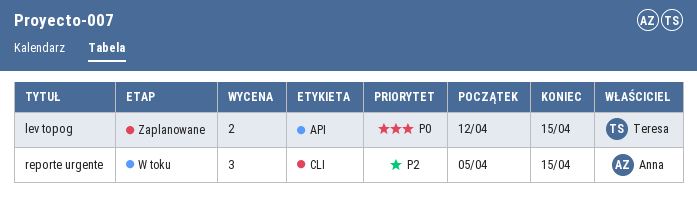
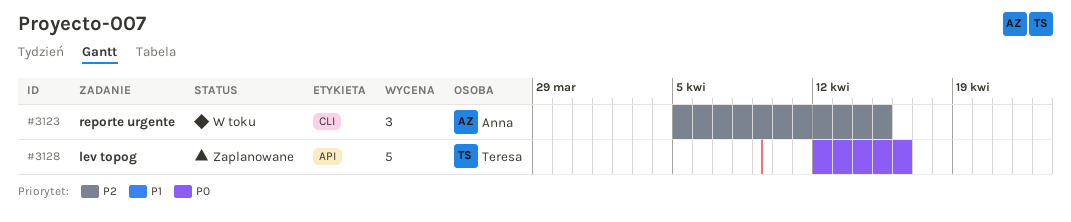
lev topog, estimate: 2 -> 5
lev topog, due: Apr 15 -> Apr 16

